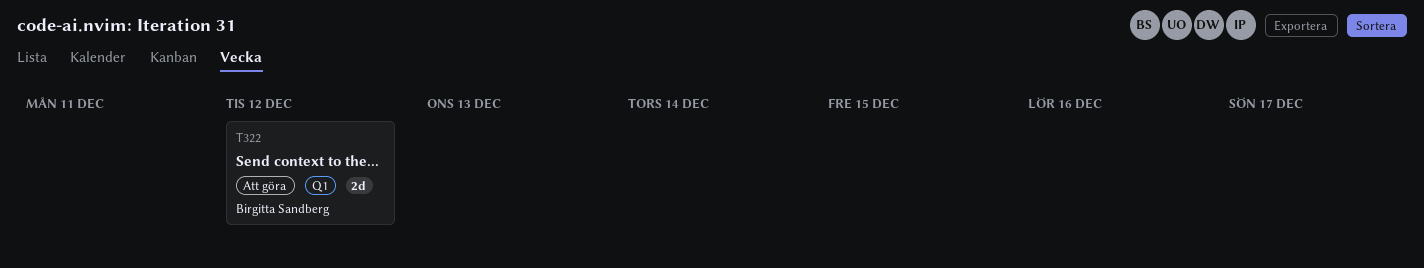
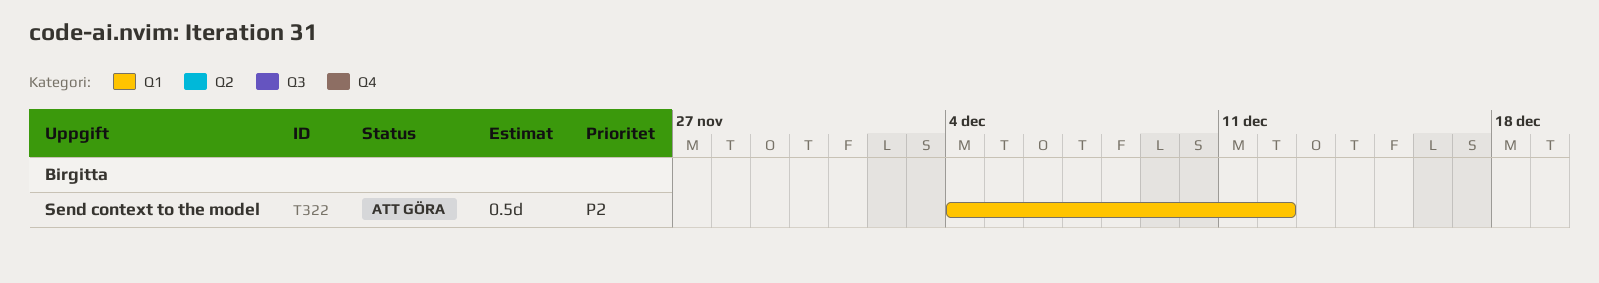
T322, estimate: 2d -> 0.5d

